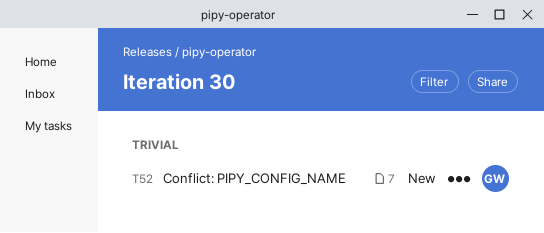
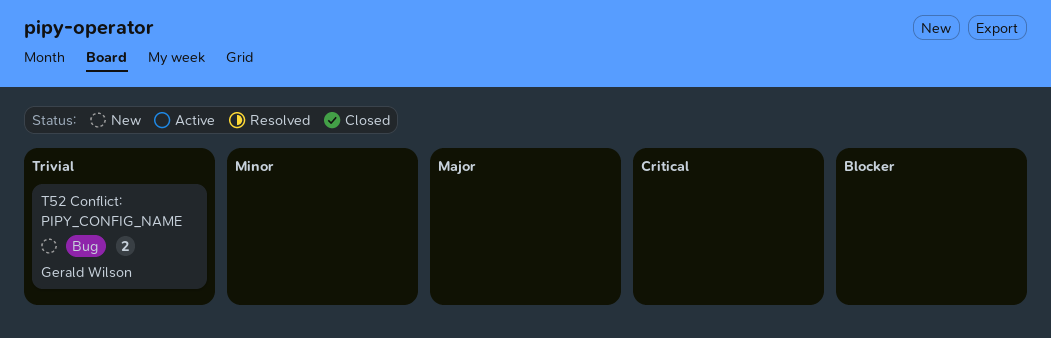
T52, estimate: 3 -> 2

